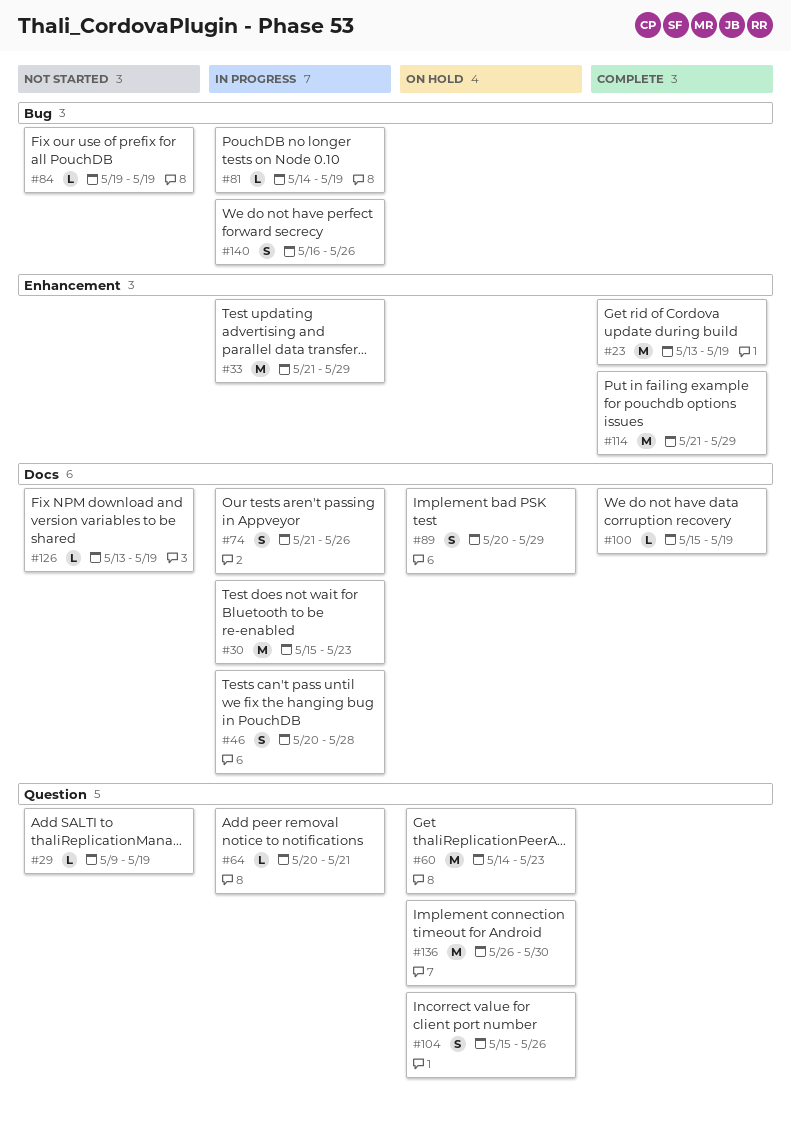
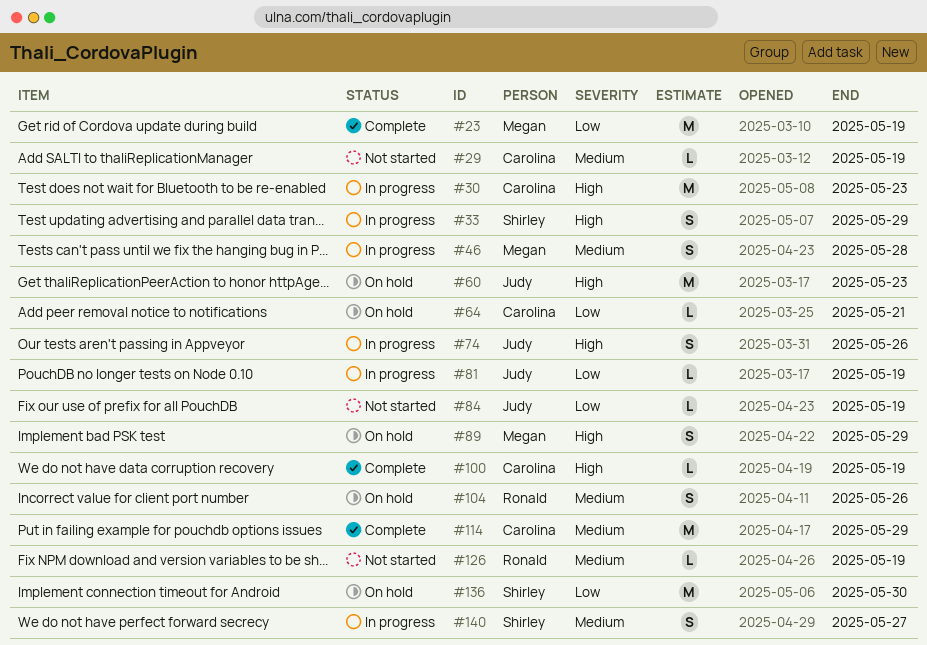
#33, estimate: M -> S
#64, status: In progress -> On hold
#140, due: May 26 -> May 27

